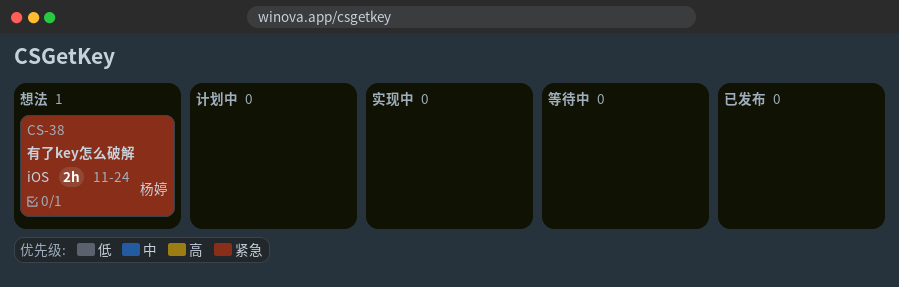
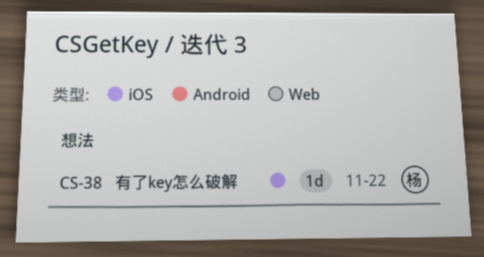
CS-38, estimate: 2h -> 1d
CS-38, due: Nov 24 -> Nov 22

